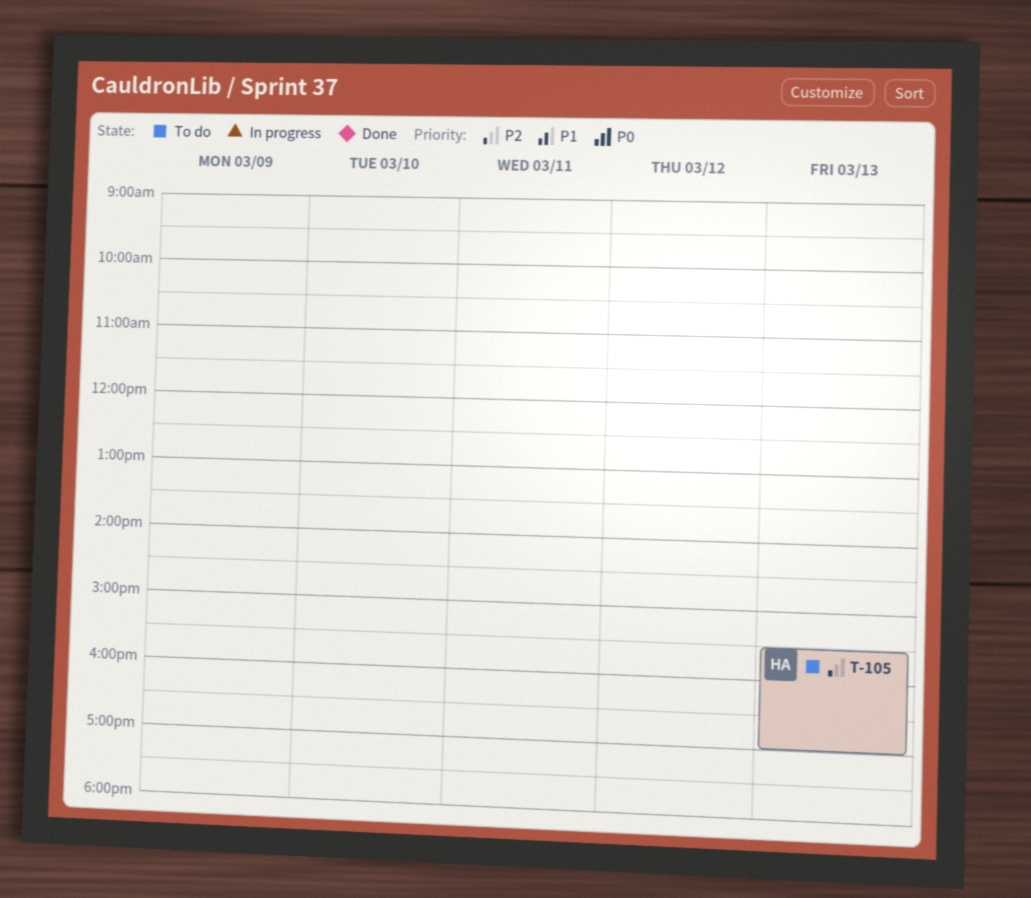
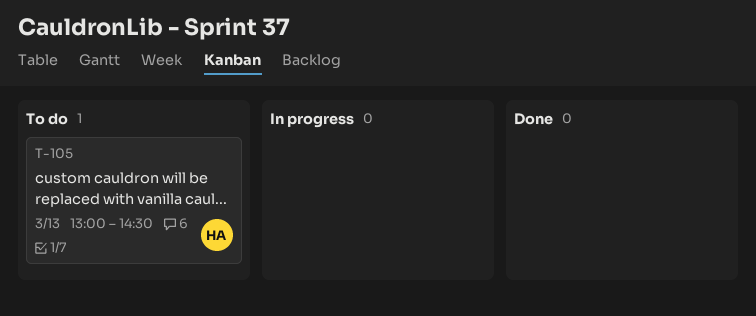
T-105, begins: 15:30 -> 13:00
T-105, ends: 17:00 -> 14:30

